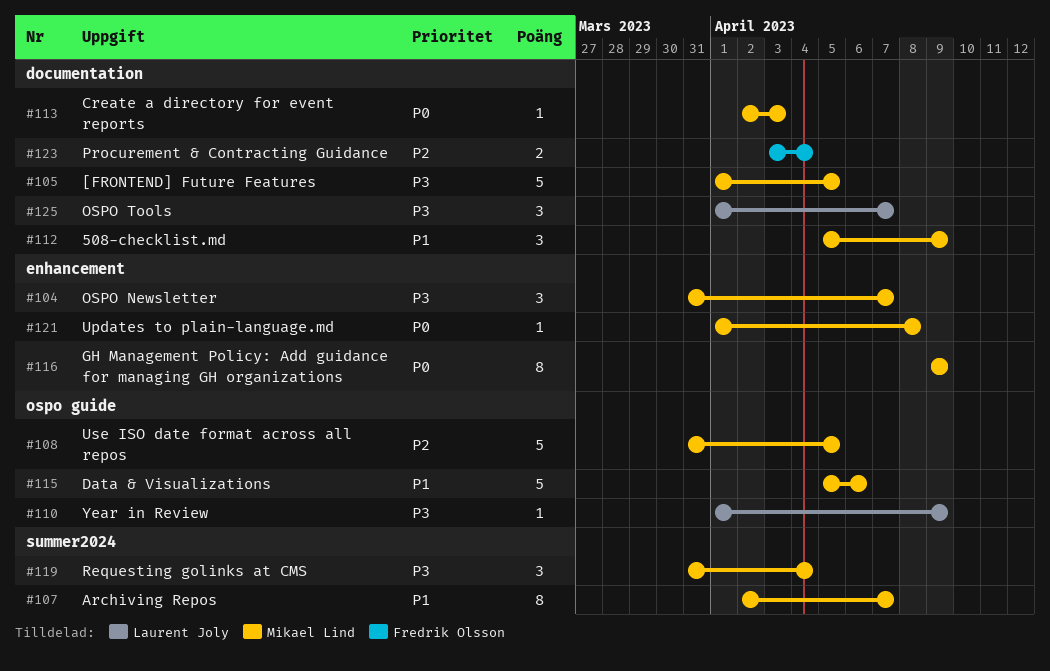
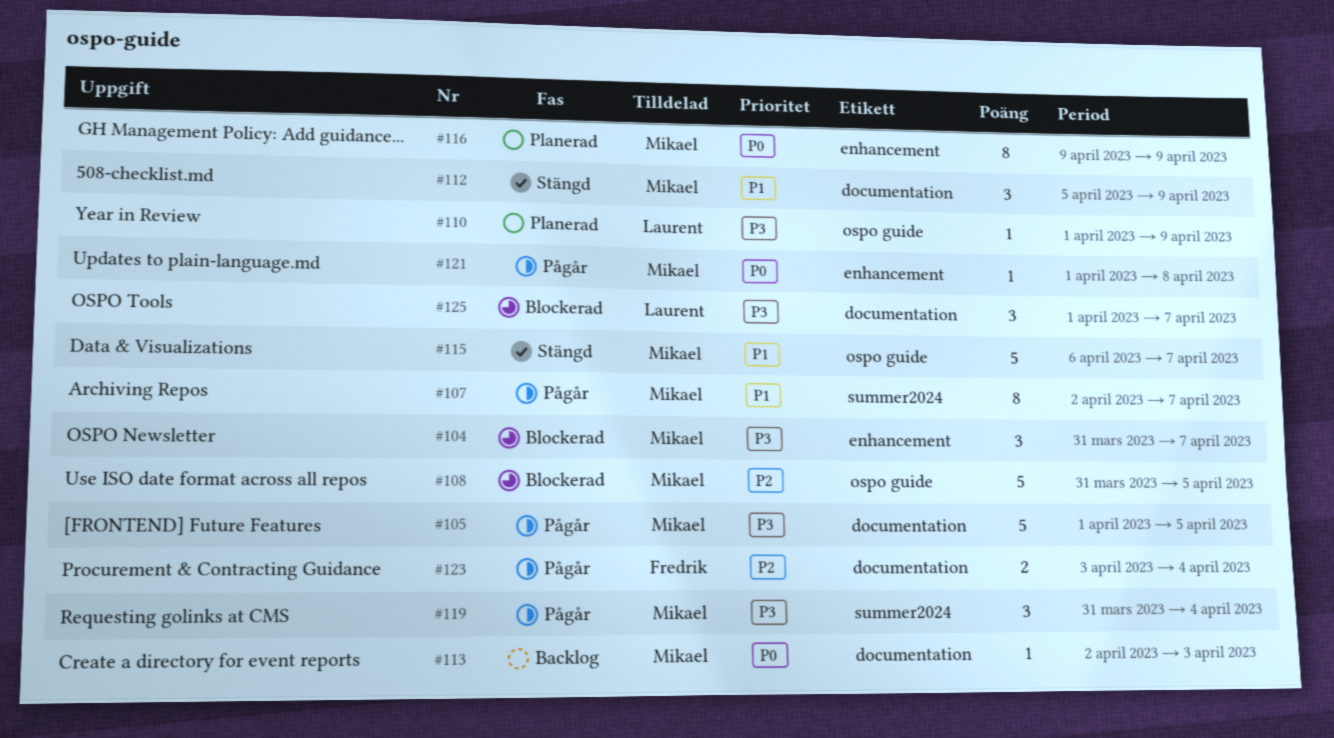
#115, start: Apr 5 -> Apr 6
#115, due: Apr 6 -> Apr 7

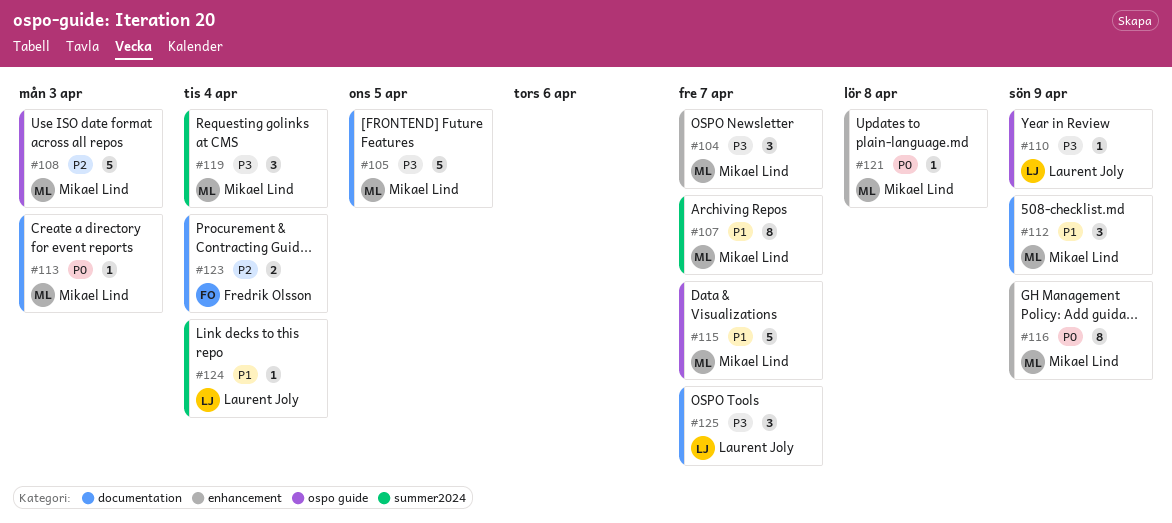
#108, due: Apr 5 -> Apr 3
#124: none -> present

